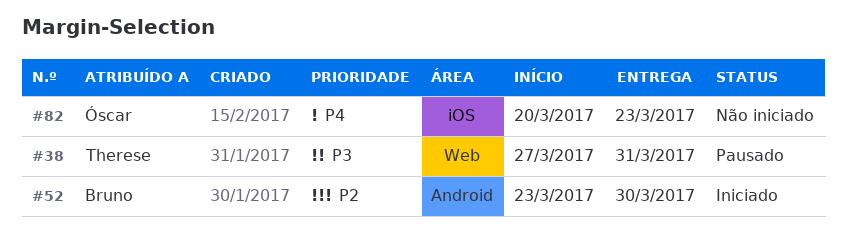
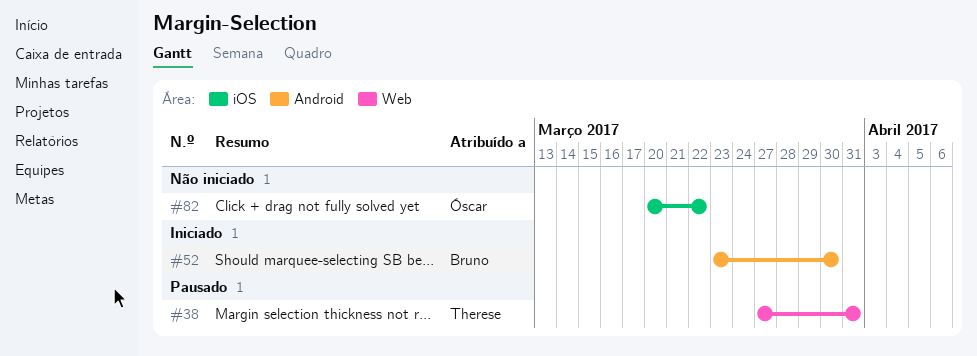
#82, due: Mar 23 -> Mar 22

